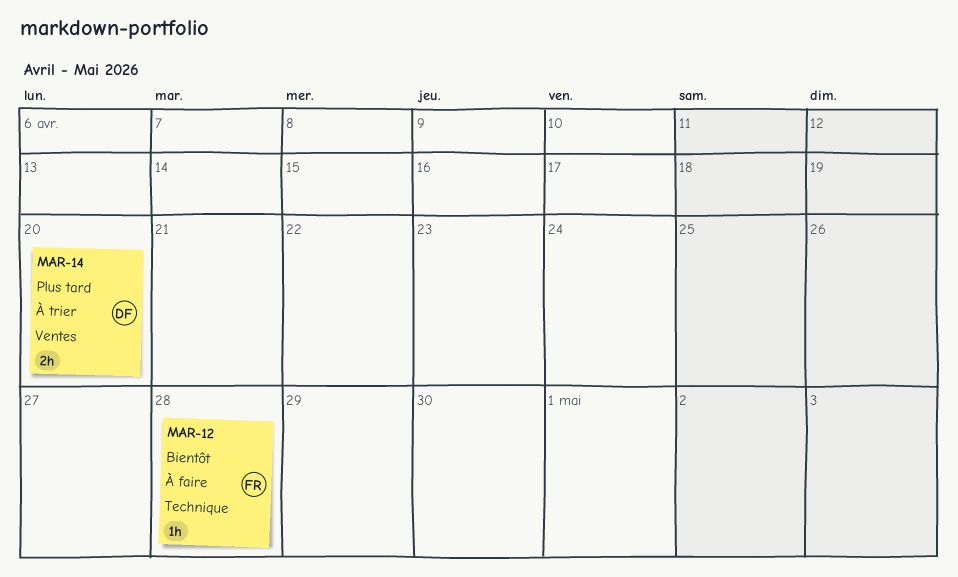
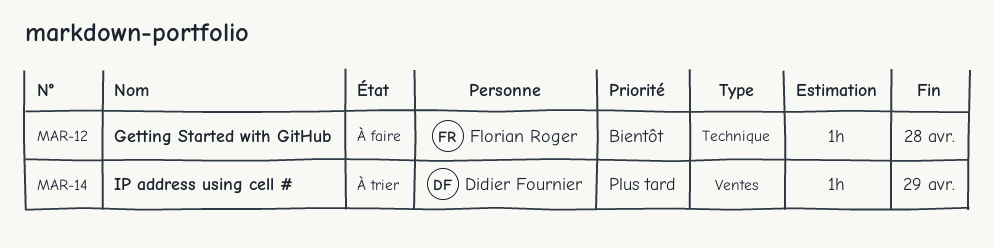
MAR-14, estimate: 2h -> 1h
MAR-14, due: Apr 20 -> Apr 29

